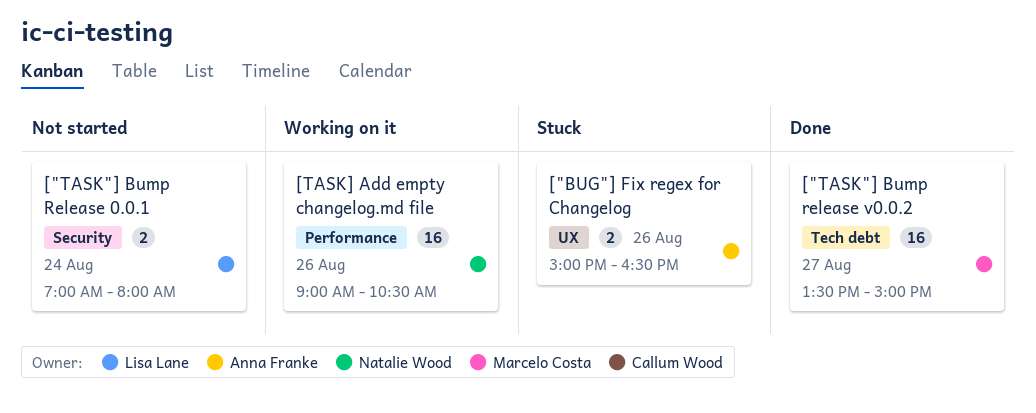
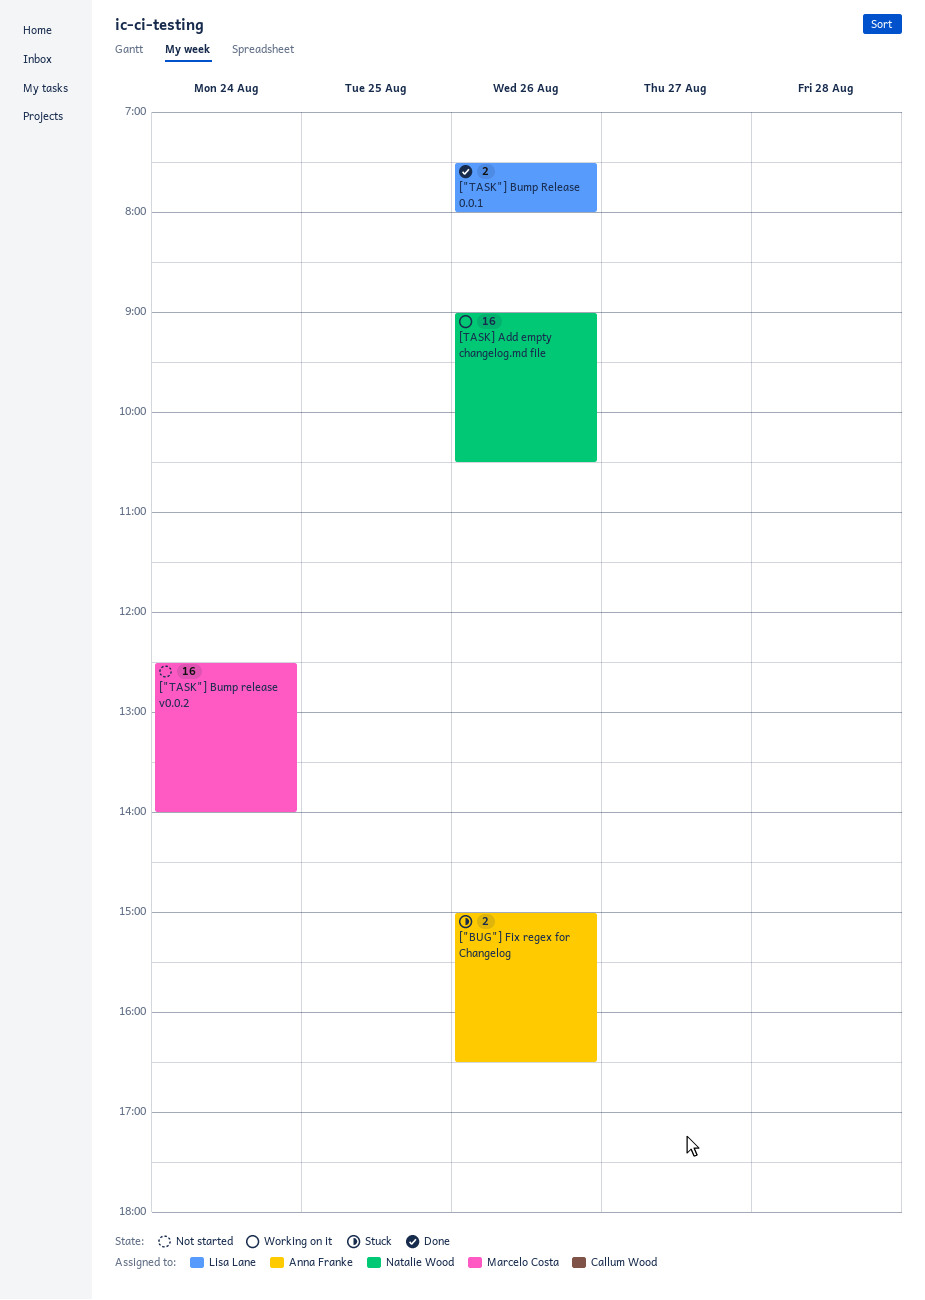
["TASK"] Bump Release 0.0.1, status: Not started -> Done
["TASK"] Bump Release 0.0.1, day: Aug 24 -> Aug 26
["TASK"] Bump Release 0.0.1, begins: 07:00 -> 07:30
["TASK"] Bump release v0.0.2, status: Done -> Not started
["TASK"] Bump release v0.0.2, day: Aug 27 -> Aug 24
["TASK"] Bump release v0.0.2, begins: 13:30 -> 12:30
["TASK"] Bump release v0.0.2, ends: 15:00 -> 14:00

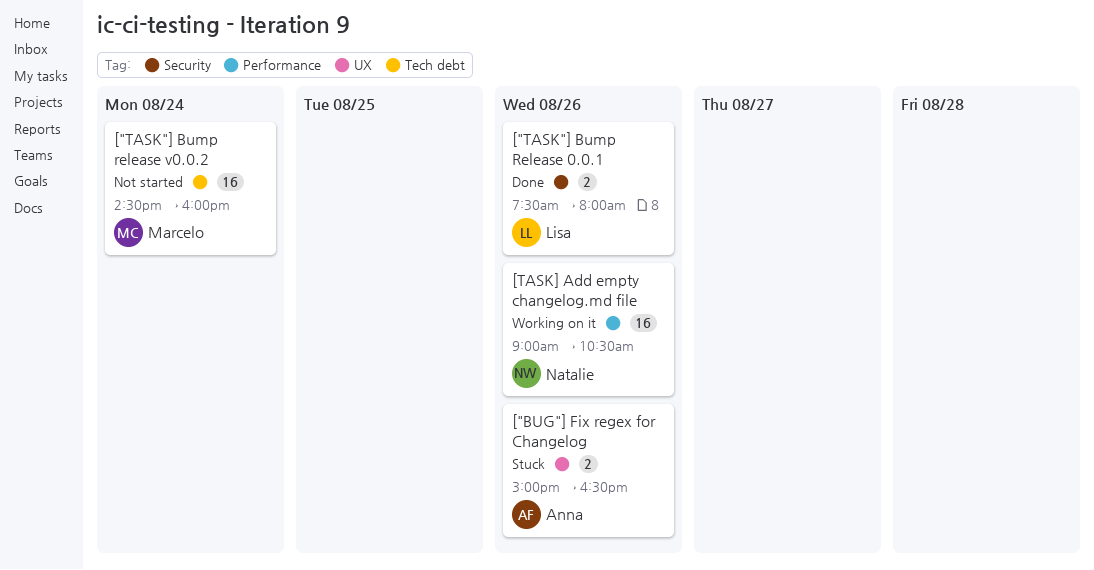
["TASK"] Bump release v0.0.2, begins: 12:30 -> 14:30
["TASK"] Bump release v0.0.2, ends: 14:00 -> 16:00

